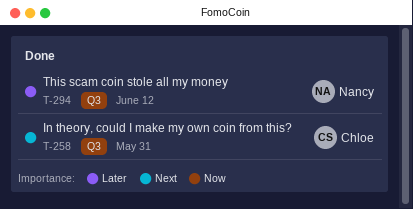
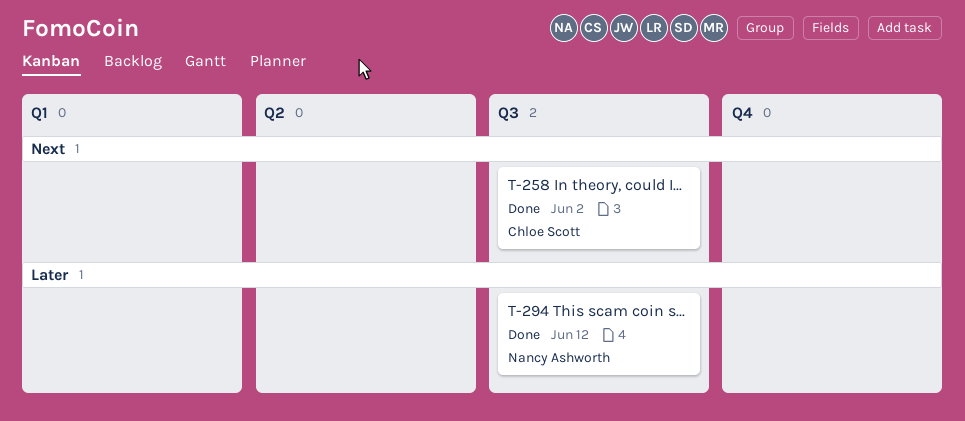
T-258, due: May 31 -> Jun 2

